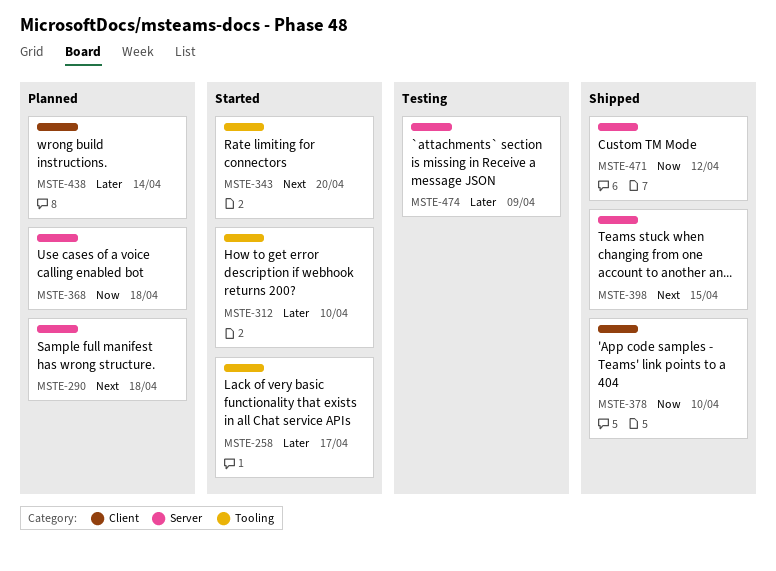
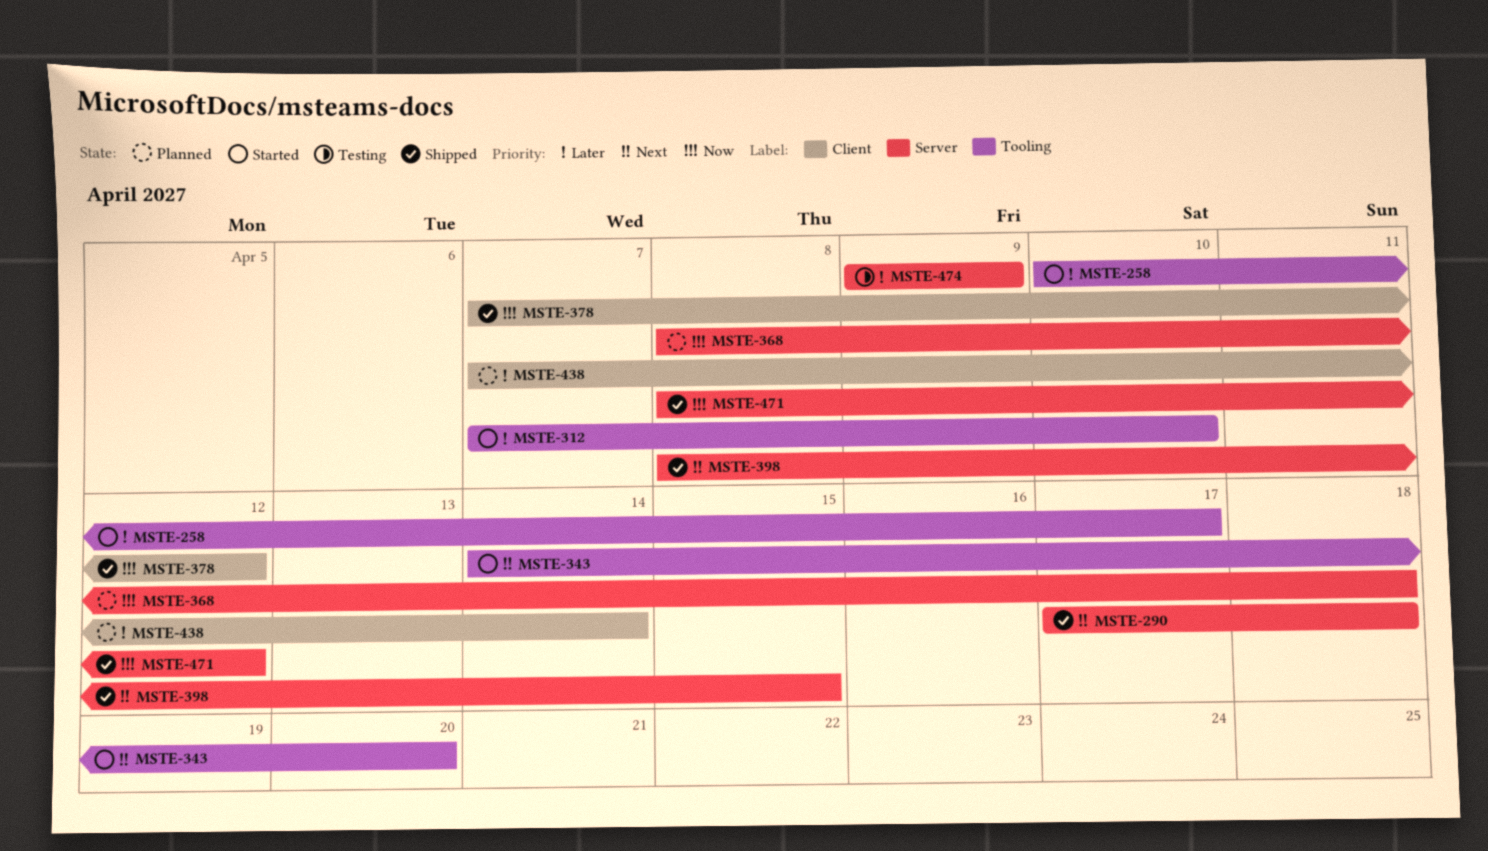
MSTE-290, status: Planned -> Shipped
MSTE-378, due: Apr 10 -> Apr 12

